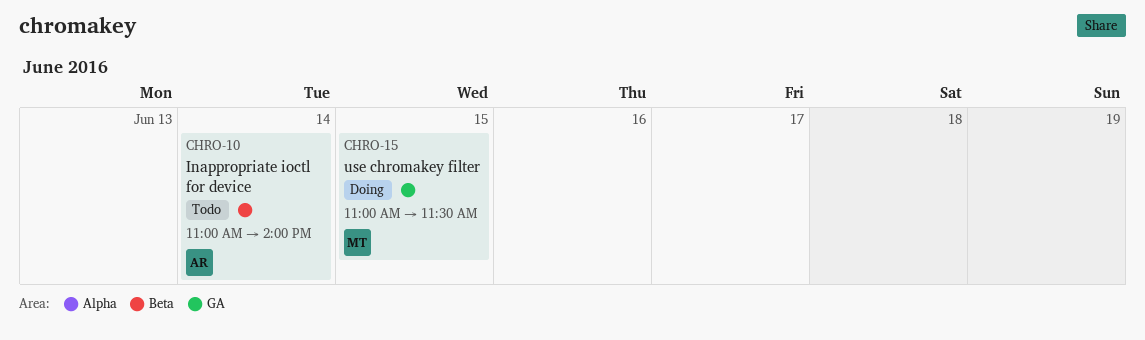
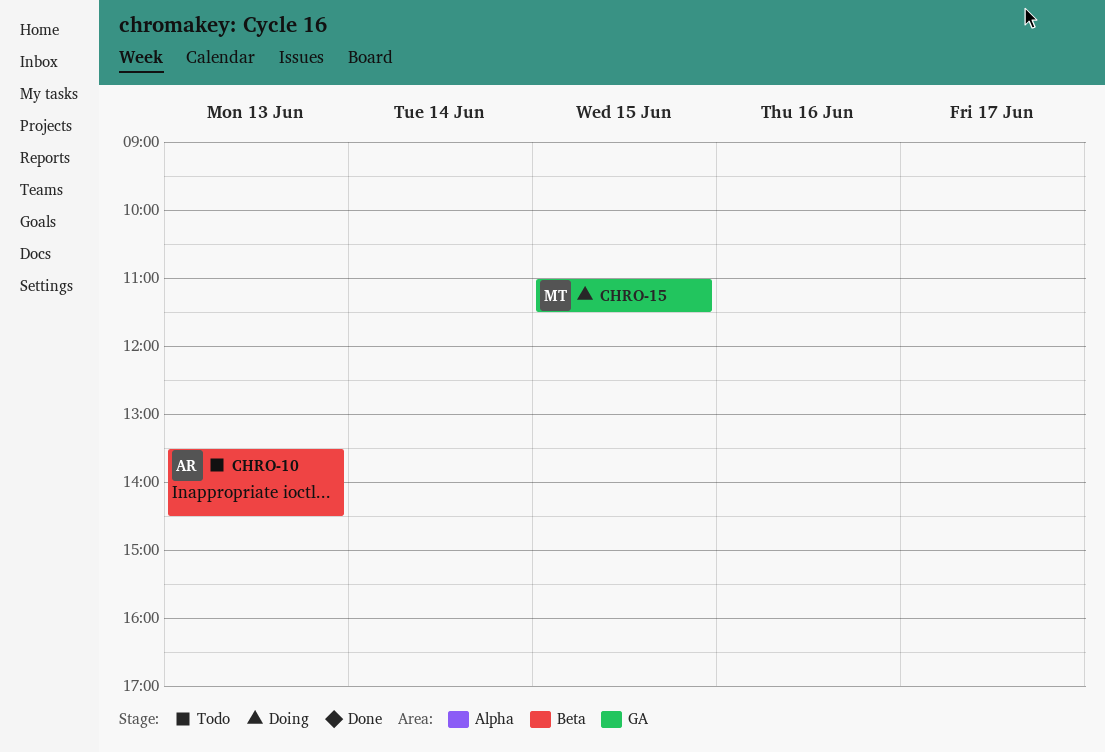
CHRO-10, day: Jun 14 -> Jun 13
CHRO-10, begins: 11:00 -> 13:30
CHRO-10, ends: 14:00 -> 14:30

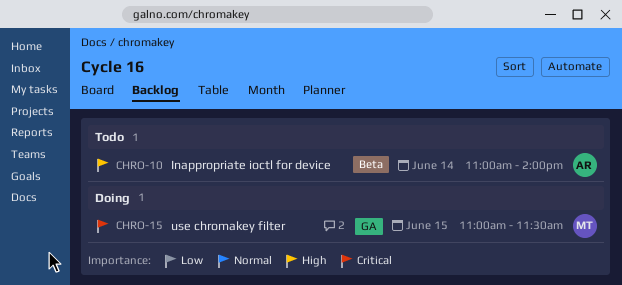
CHRO-10, day: Jun 13 -> Jun 14
CHRO-10, begins: 13:30 -> 11:00
CHRO-10, ends: 14:30 -> 14:00

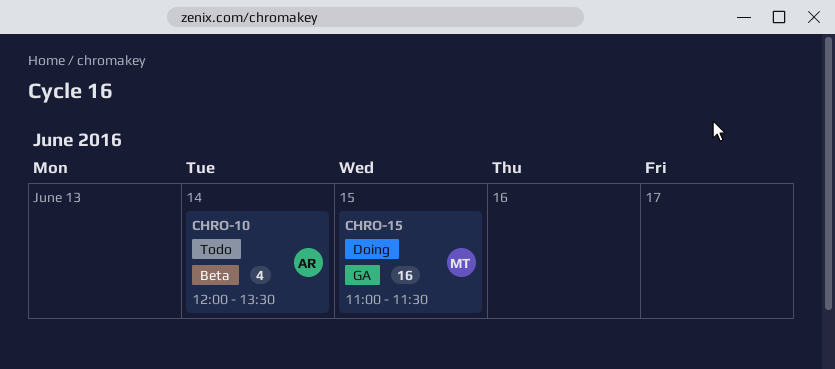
CHRO-10, begins: 11:00 -> 12:00
CHRO-10, ends: 14:00 -> 13:30

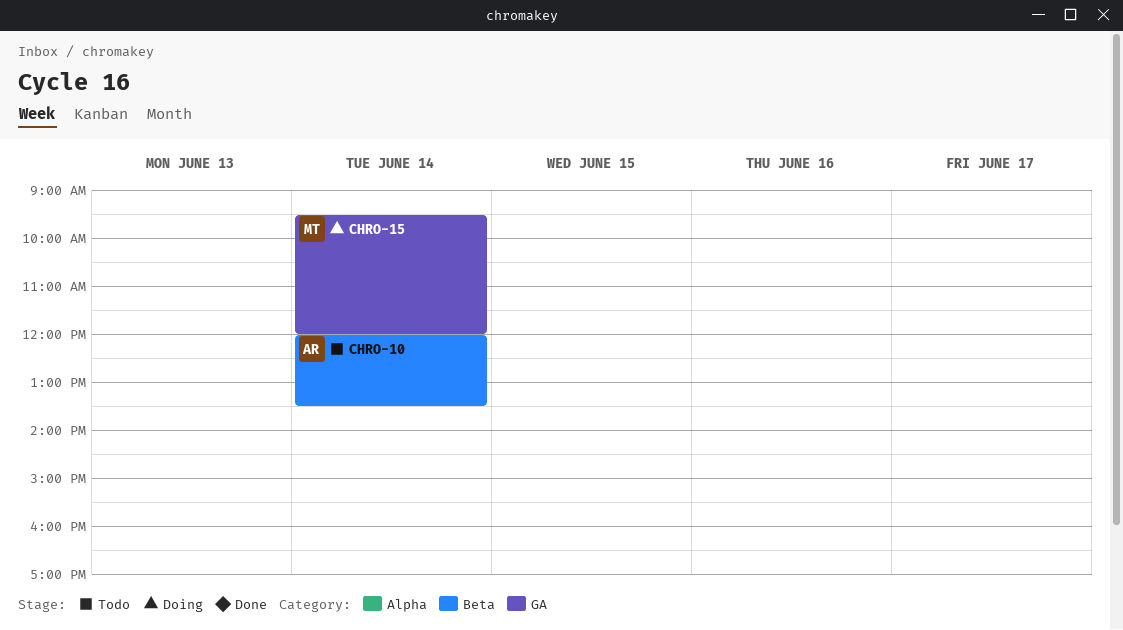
CHRO-15, day: Jun 15 -> Jun 14
CHRO-15, begins: 11:00 -> 09:30
CHRO-15, ends: 11:30 -> 12:00

